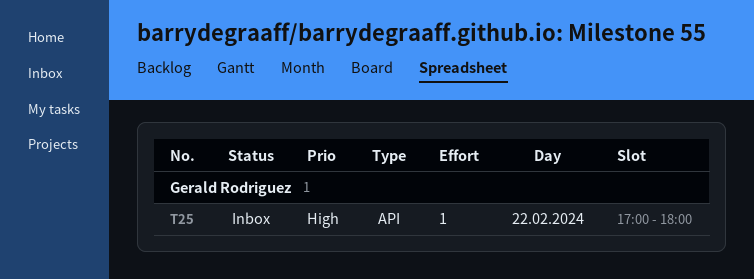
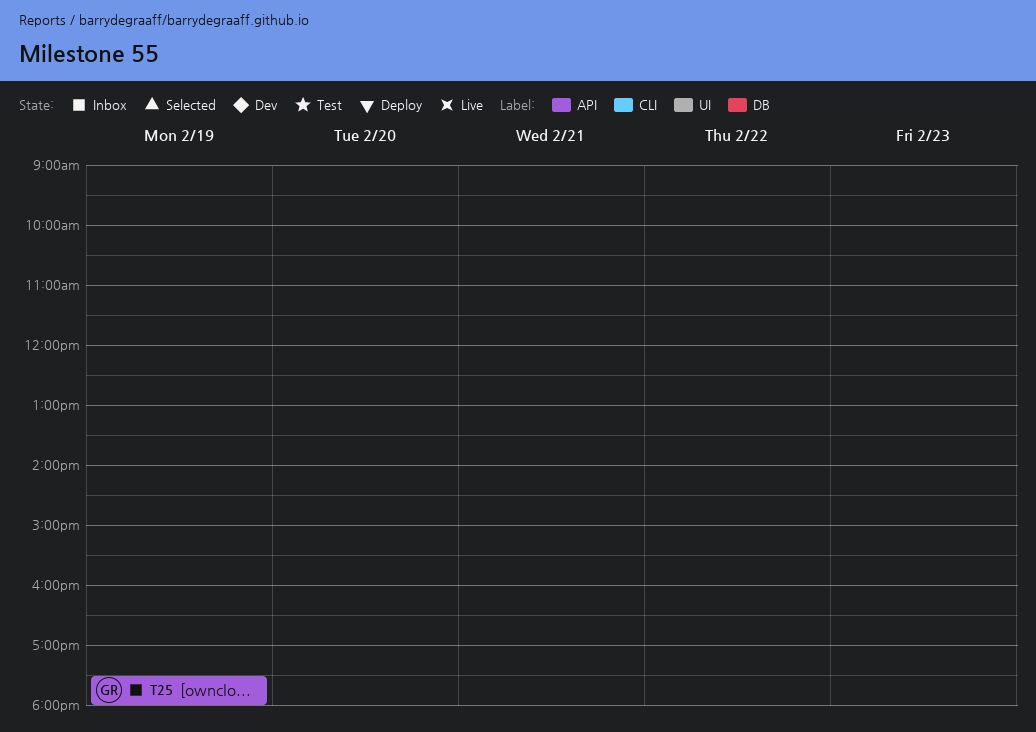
T25, day: Feb 22 -> Feb 19
T25, begins: 17:00 -> 17:30

